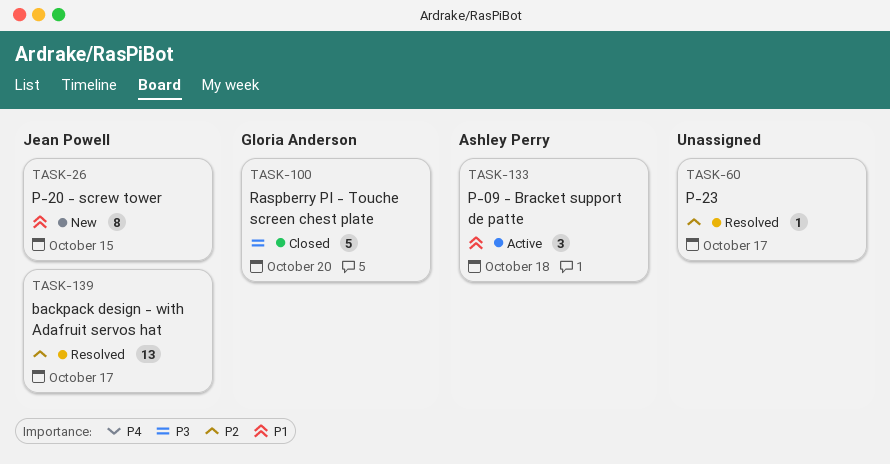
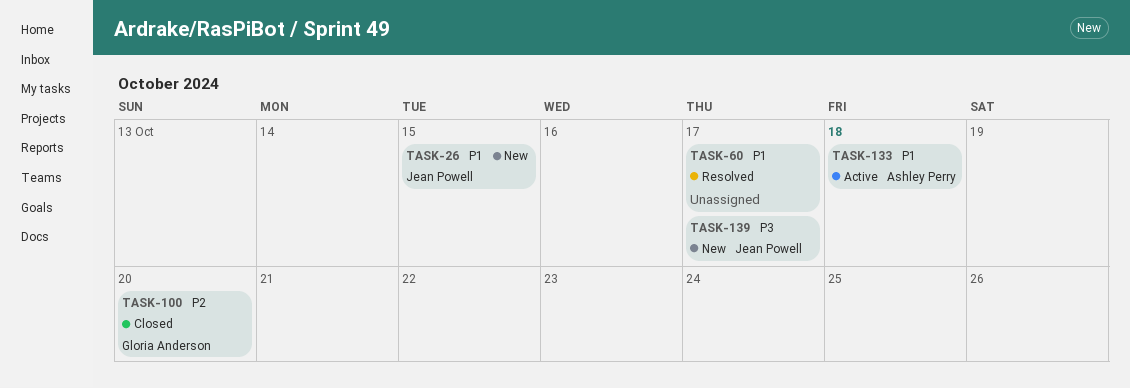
TASK-60, priority: P2 -> P1
TASK-100, priority: P3 -> P2
TASK-139, status: Resolved -> New
TASK-139, priority: P2 -> P3

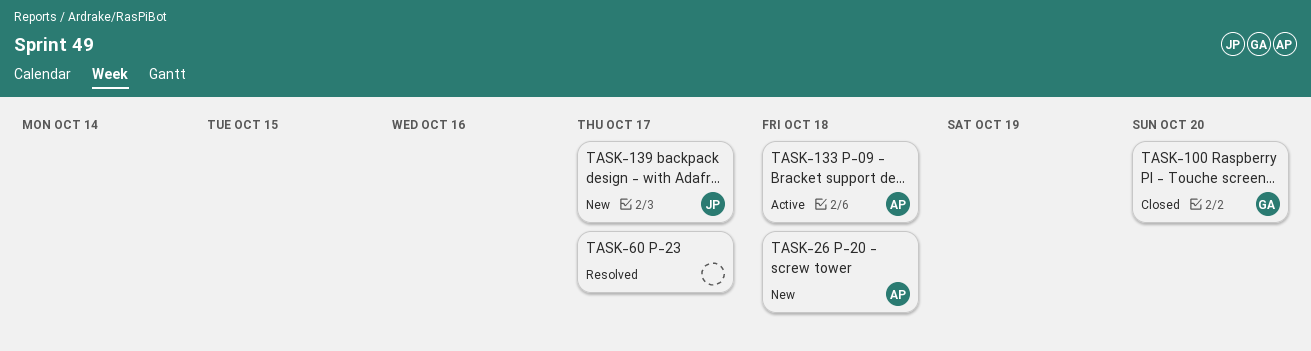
TASK-26, owner: Jean Powell -> Ashley Perry
TASK-26, due: Oct 15 -> Oct 18

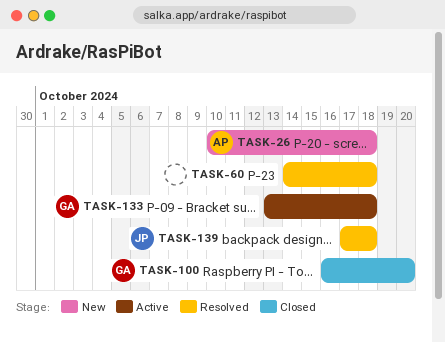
TASK-60, due: Oct 17 -> Oct 18
TASK-133, owner: AP -> GA
TASK-139, status: New -> Resolved
TASK-139, due: Oct 17 -> Oct 18

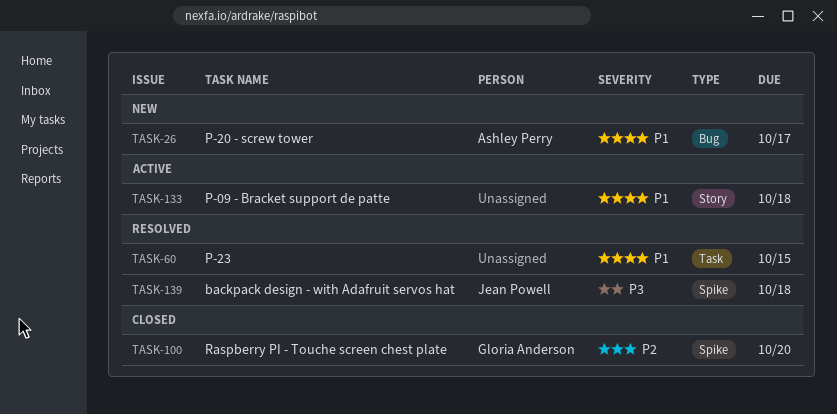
TASK-26, due: Oct 18 -> Oct 17
TASK-60, due: Oct 18 -> Oct 15
TASK-133, owner: Gloria Anderson -> none

